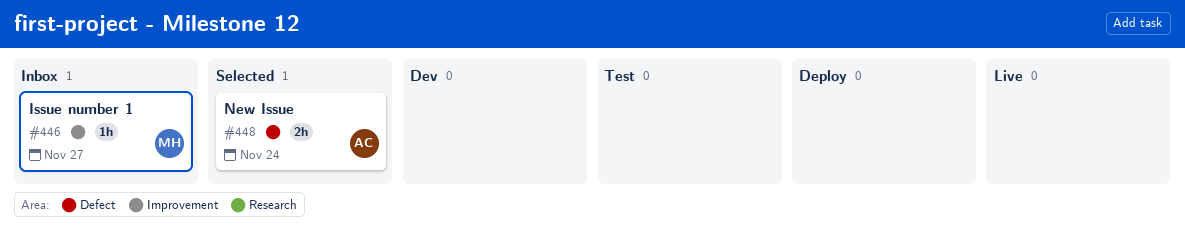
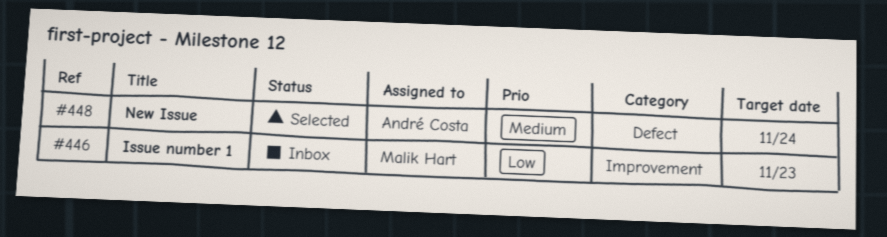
#446, due: Nov 27 -> Nov 23

